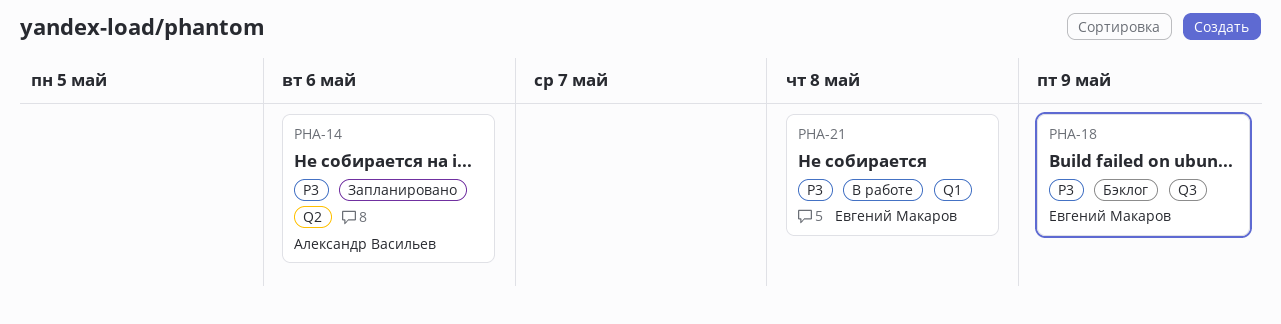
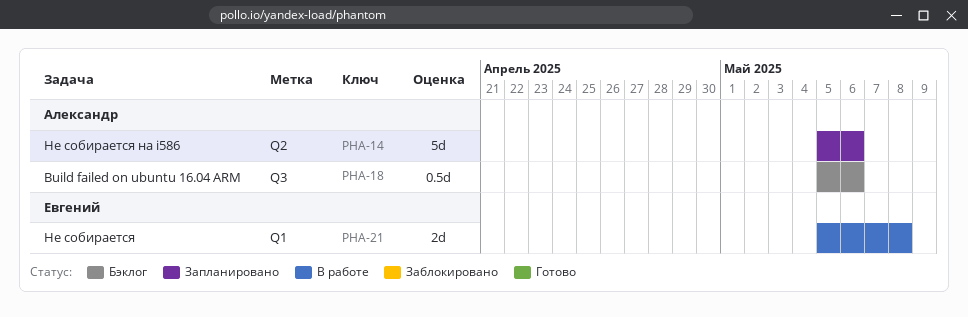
PHA-18, owner: Евгений Макаров -> Александр Васильев
PHA-18, due: May 9 -> May 6

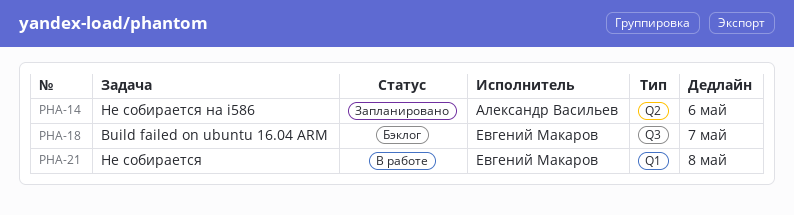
PHA-18, owner: Александр Васильев -> Евгений Макаров
PHA-18, due: May 6 -> May 7

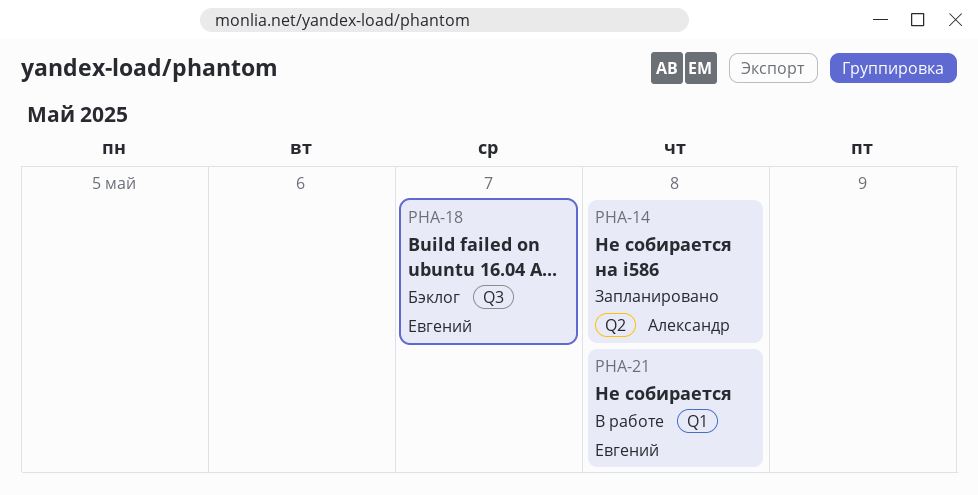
PHA-14, due: May 6 -> May 8

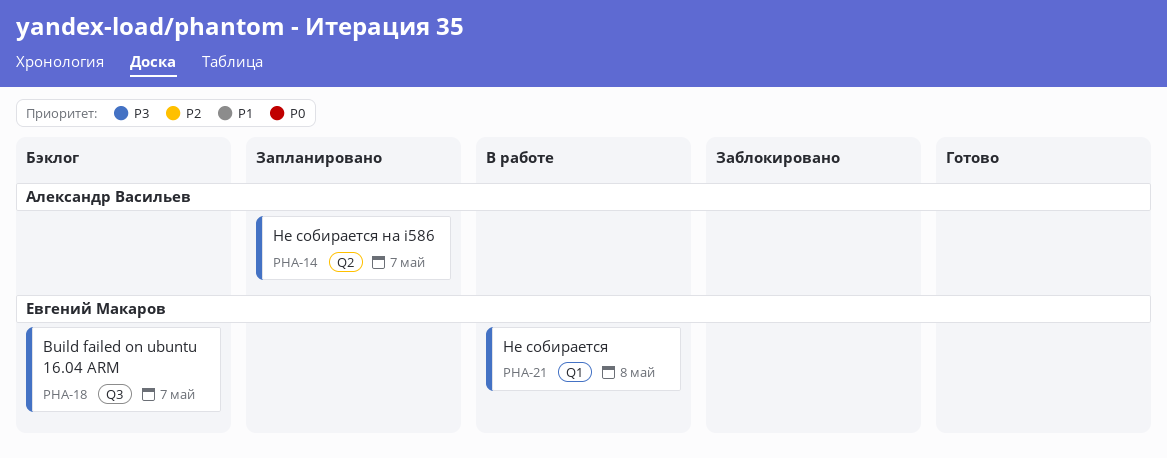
PHA-14, due: May 8 -> May 7

